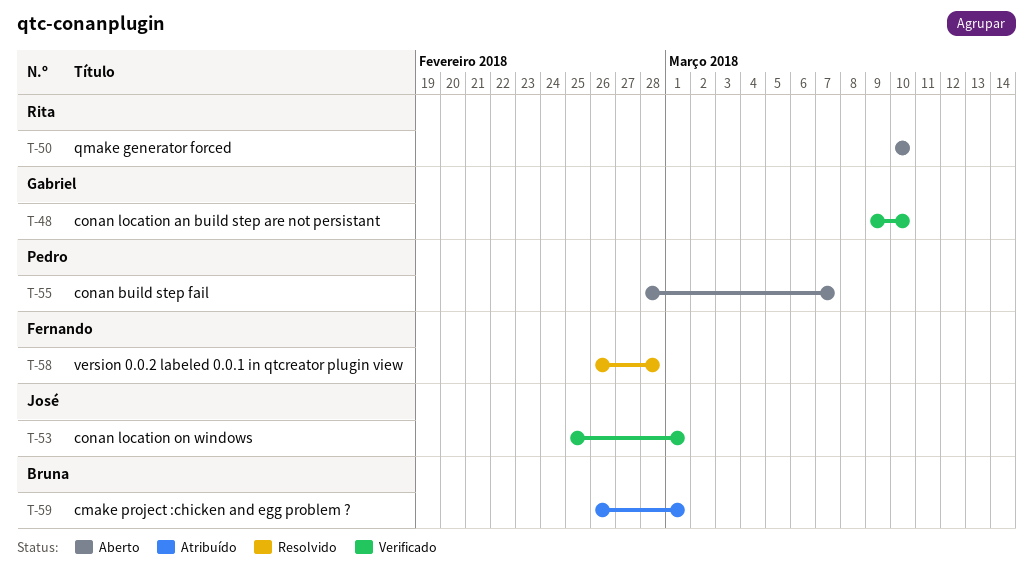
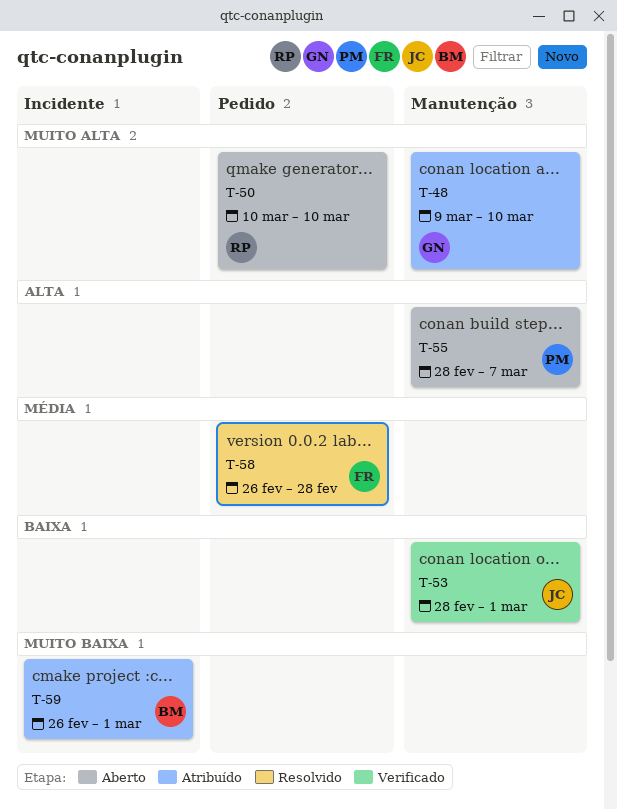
T-48, status: Verificado -> Atribuído
T-53, start: Feb 25 -> Feb 28

